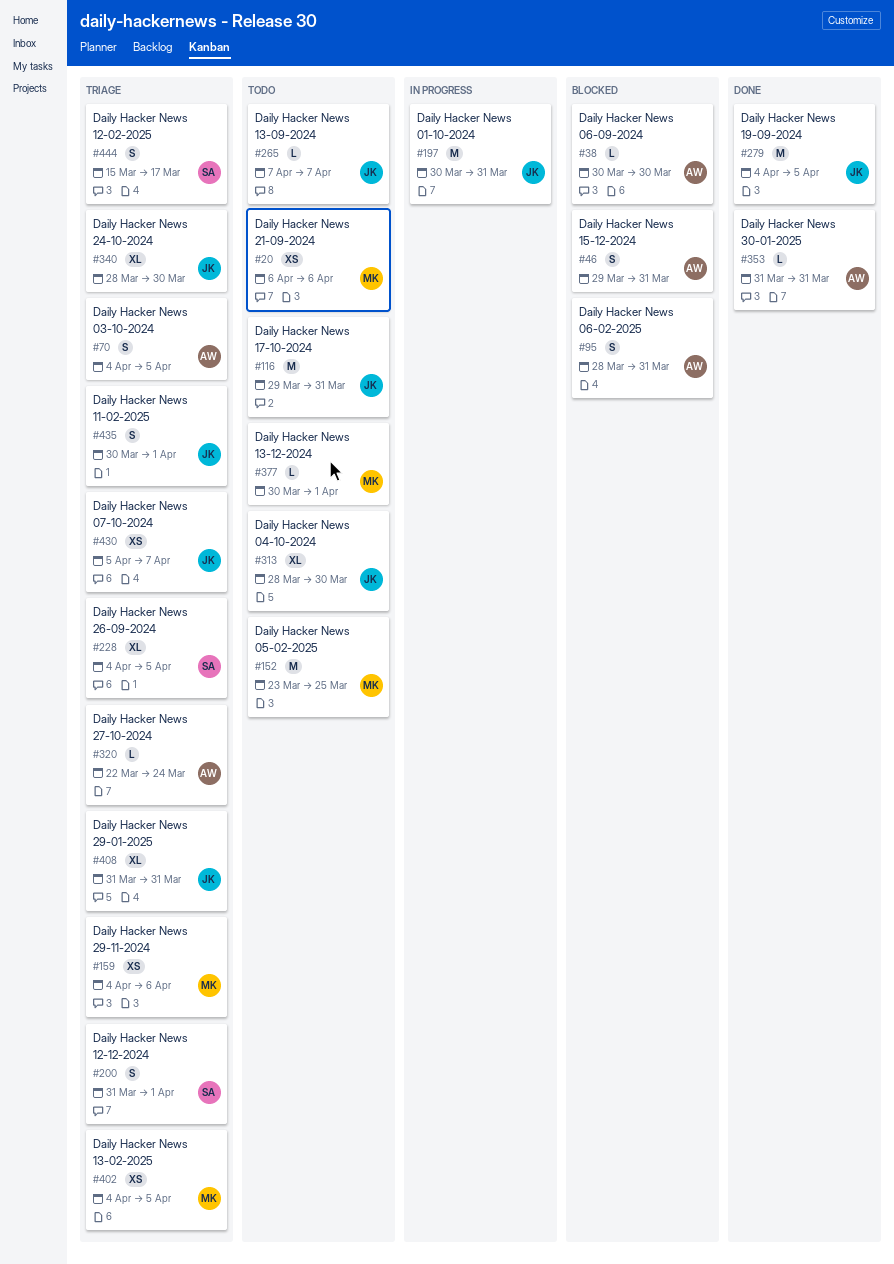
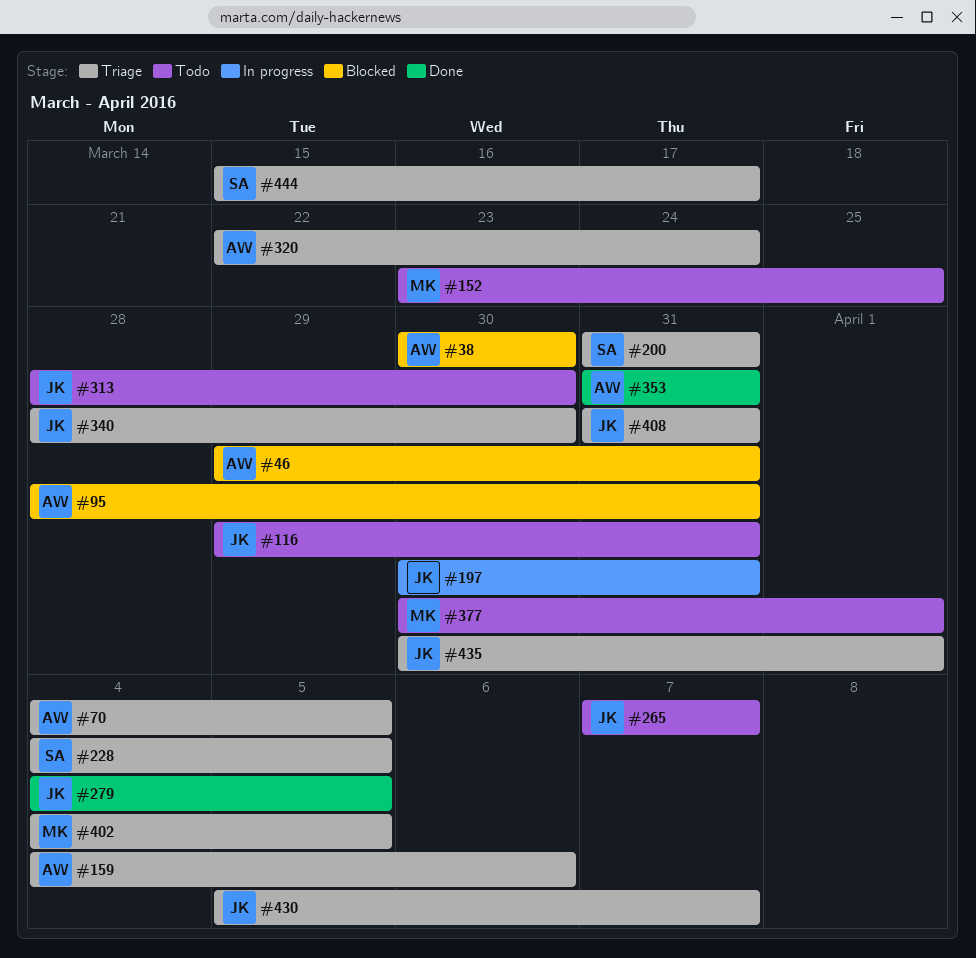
#20: present -> none
#159, owner: MK -> AW
#200, due: Apr 1 -> Mar 31

